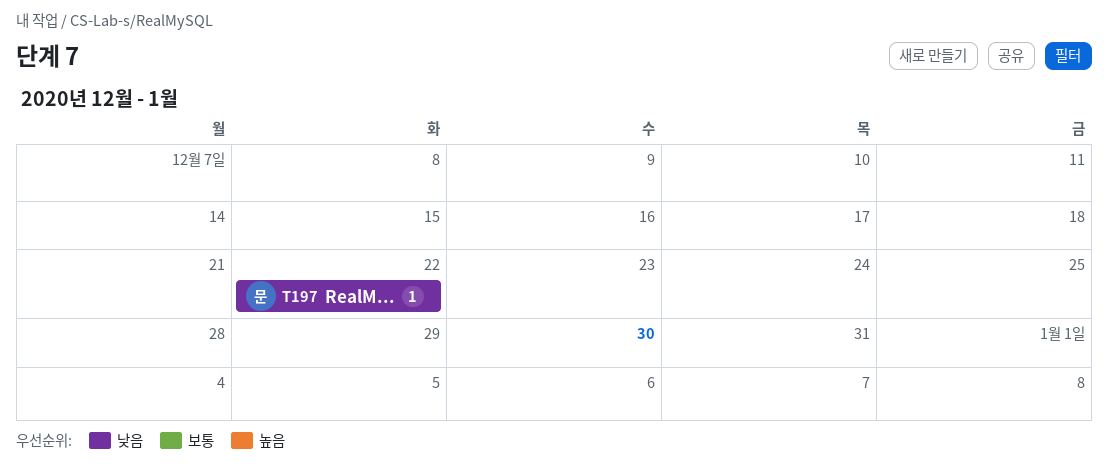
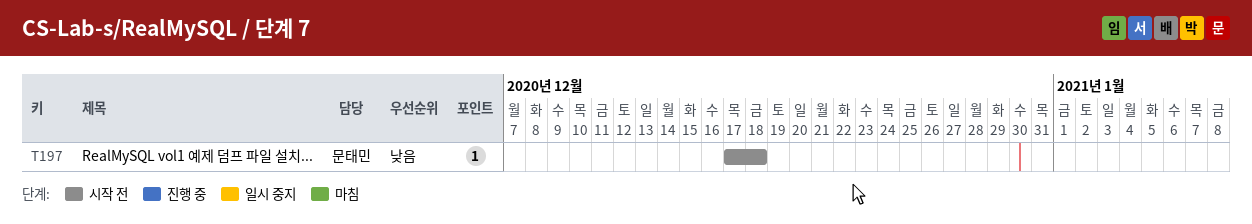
T197, start: Dec 22 -> Dec 17
T197, due: Dec 22 -> Dec 18

